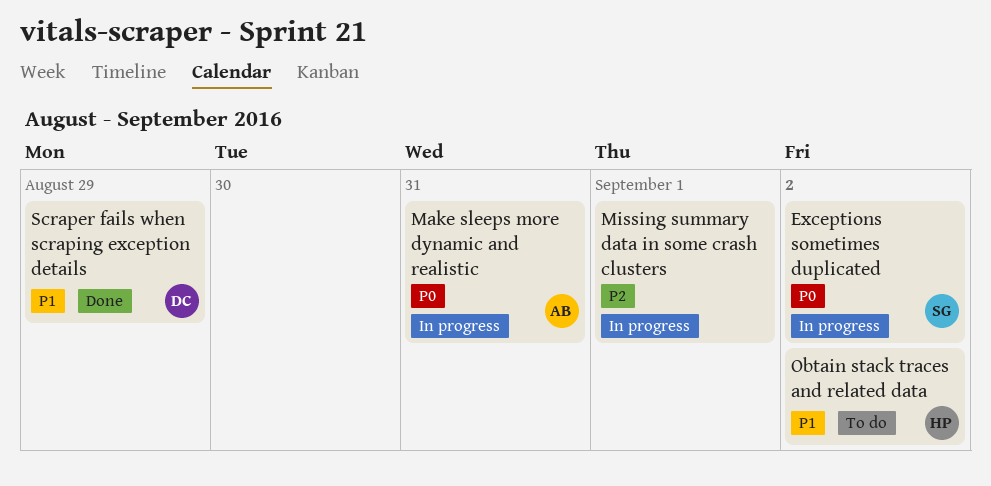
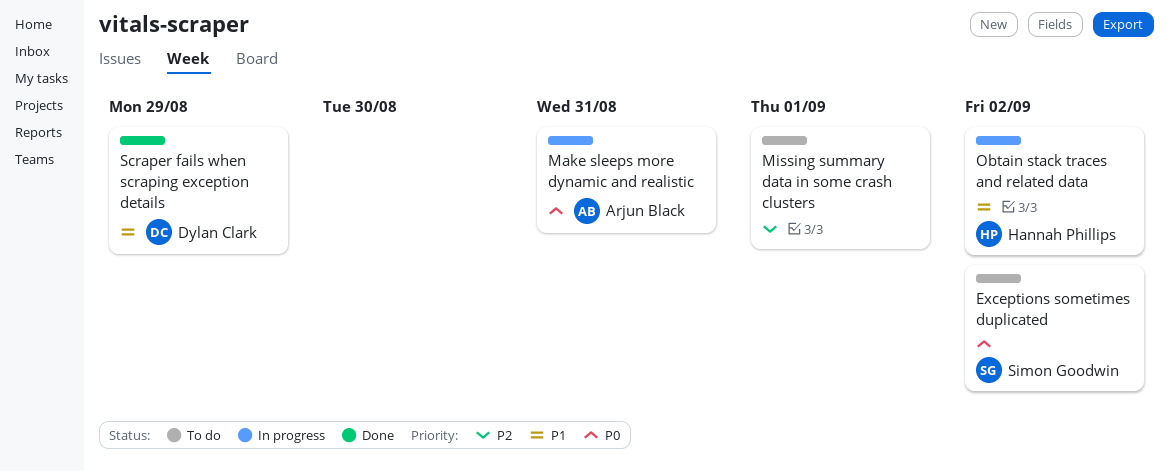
Exceptions sometimes duplicated, status: In progress -> To do
Missing summary data in some crash clusters, status: In progress -> To do
Obtain stack traces and related data, status: To do -> In progress

